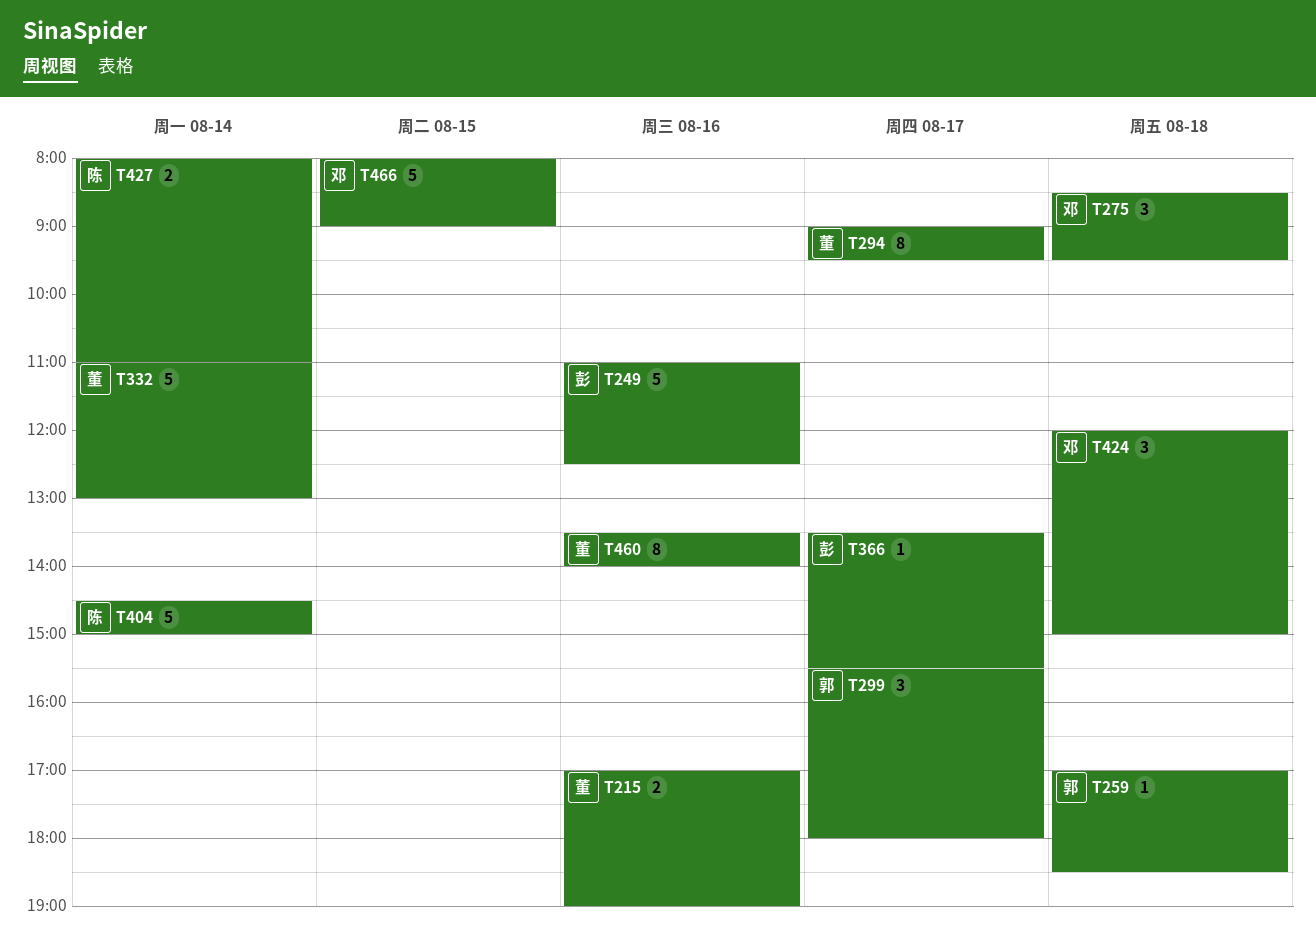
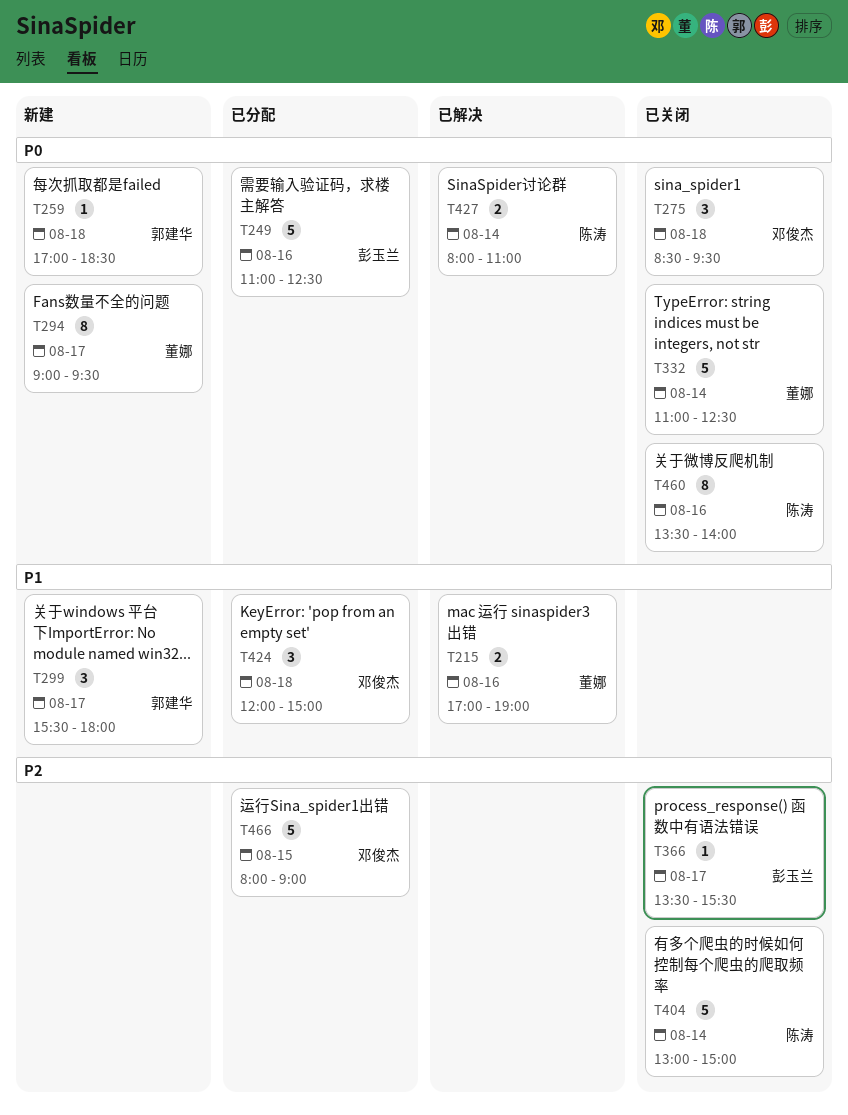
T332, ends: 13:00 -> 12:30
T404, begins: 14:30 -> 13:00
T460, owner: 董娜 -> 陈涛

